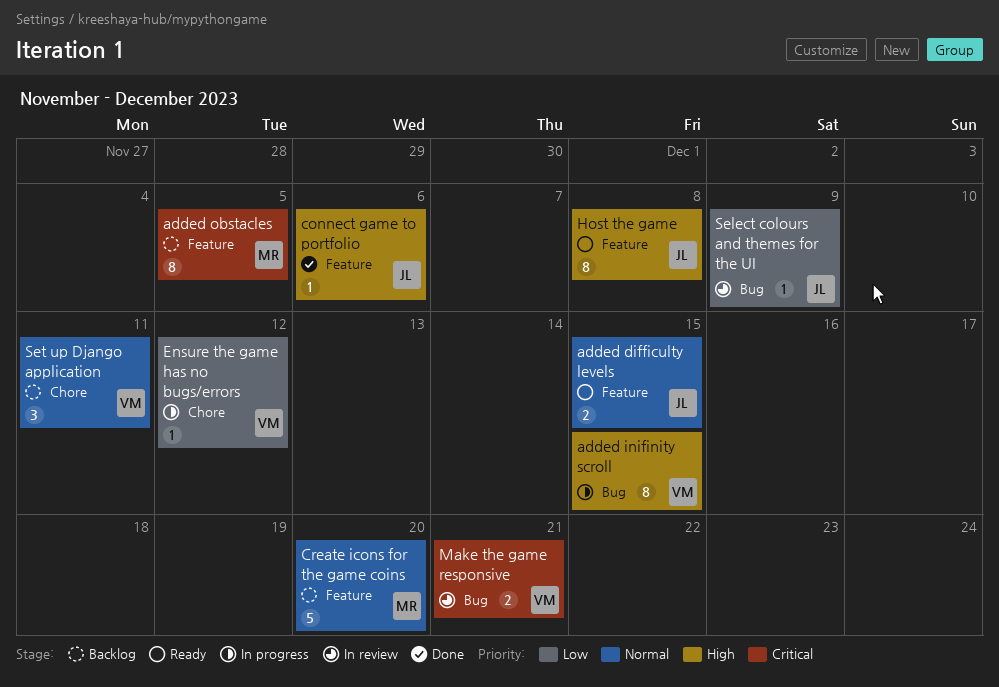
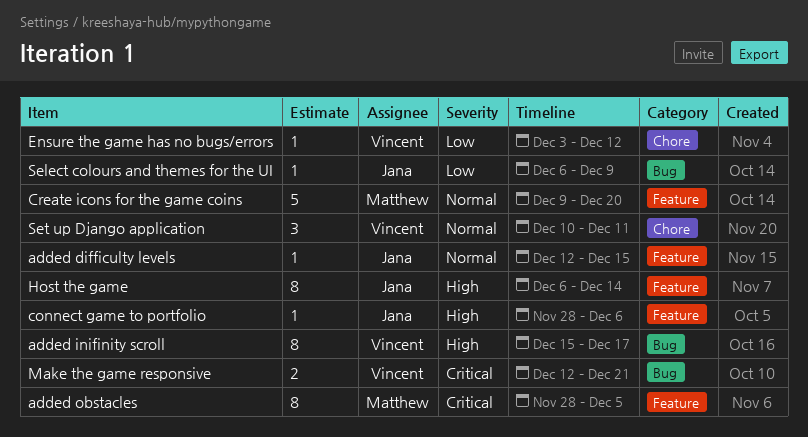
added difficulty levels, estimate: 2 -> 1
added inifinity scroll, due: Dec 15 -> Dec 17
Host the game, due: Dec 8 -> Dec 14

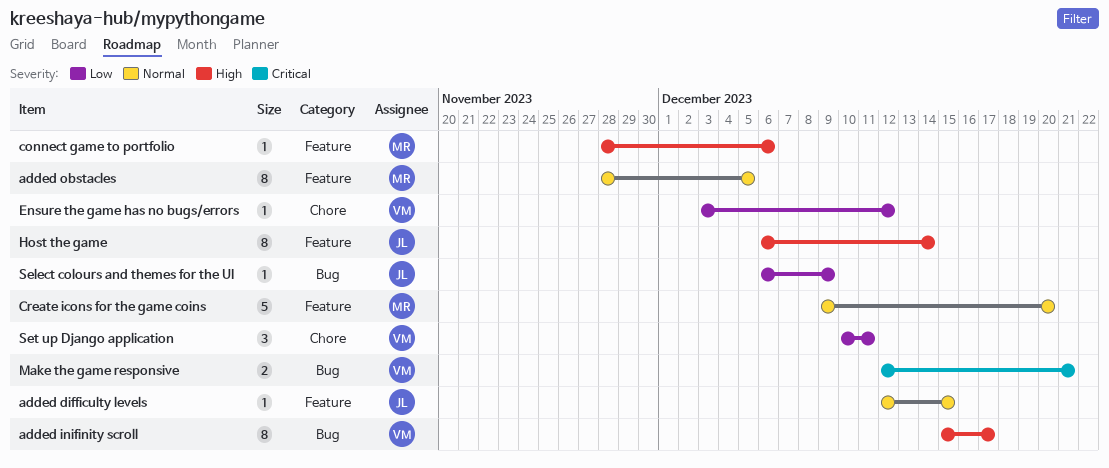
added obstacles, priority: Critical -> Normal
connect game to portfolio, owner: Jana -> Matthew
Set up Django application, priority: Normal -> Low

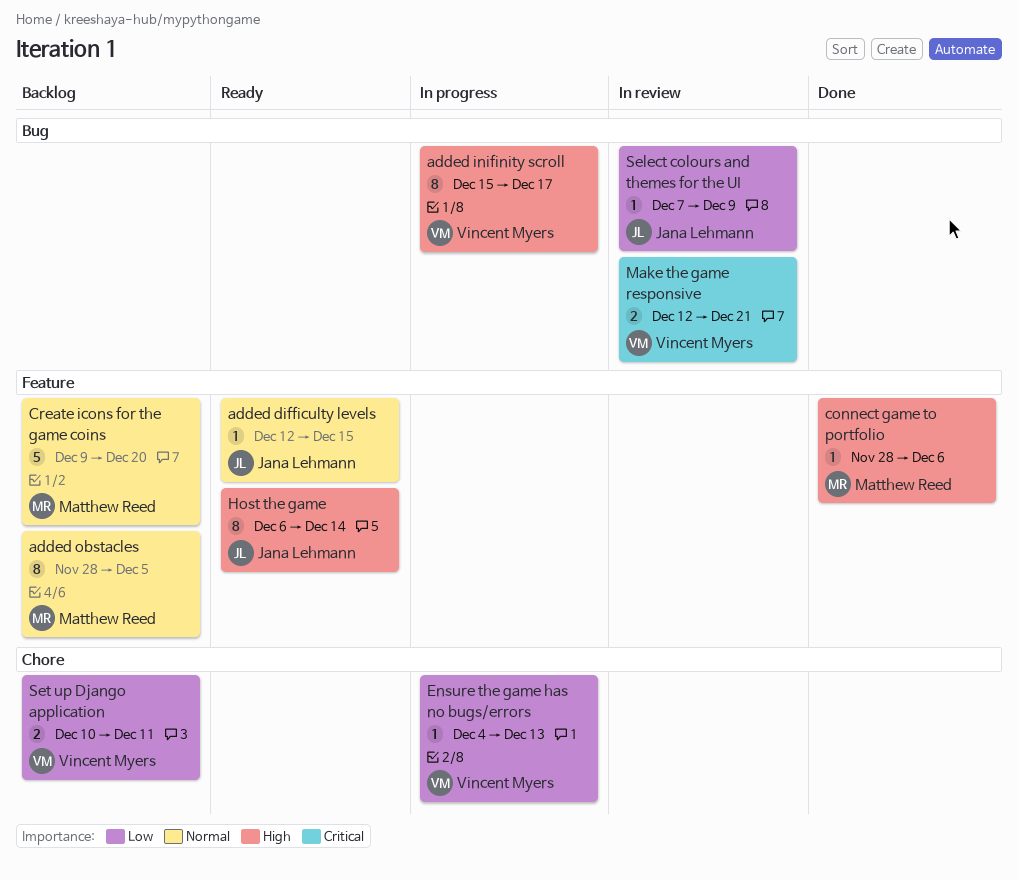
Ensure the game has no bugs/errors, start: Dec 3 -> Dec 4
Ensure the game has no bugs/errors, due: Dec 12 -> Dec 13
Select colours and themes for the UI, start: Dec 6 -> Dec 7
Set up Django application, estimate: 3 -> 2

